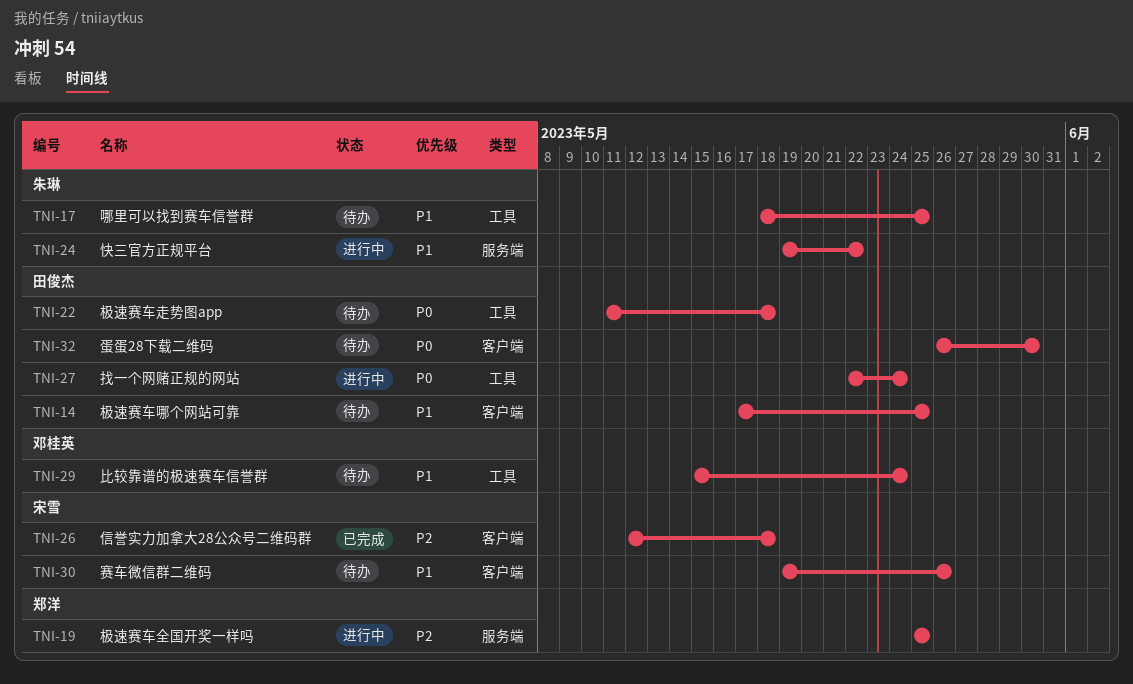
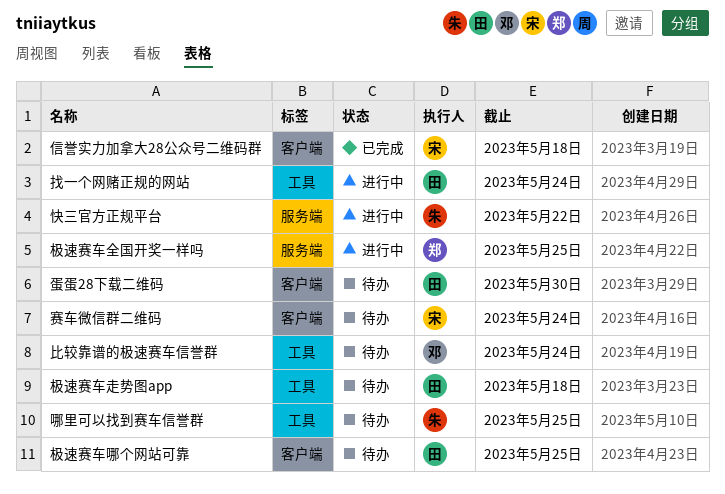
赛车微信群二维码, due: May 26 -> May 24

